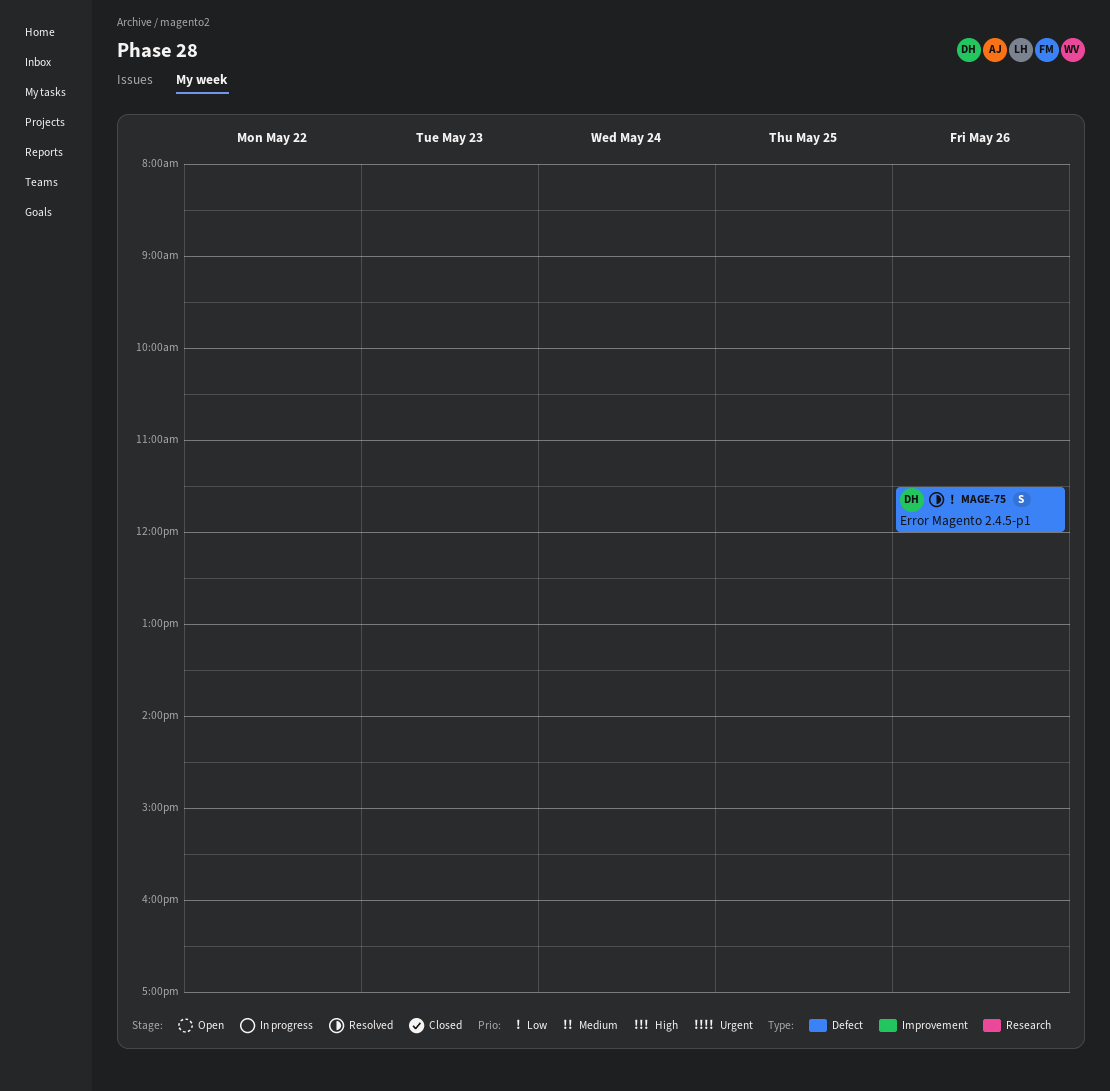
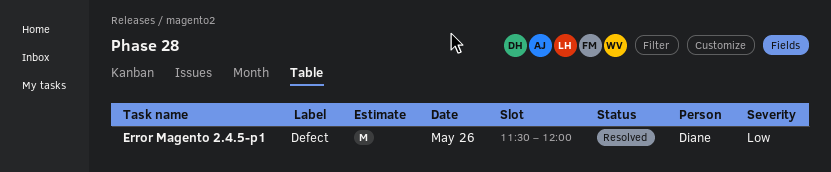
Error Magento 2.4.5-p1, estimate: S -> M

